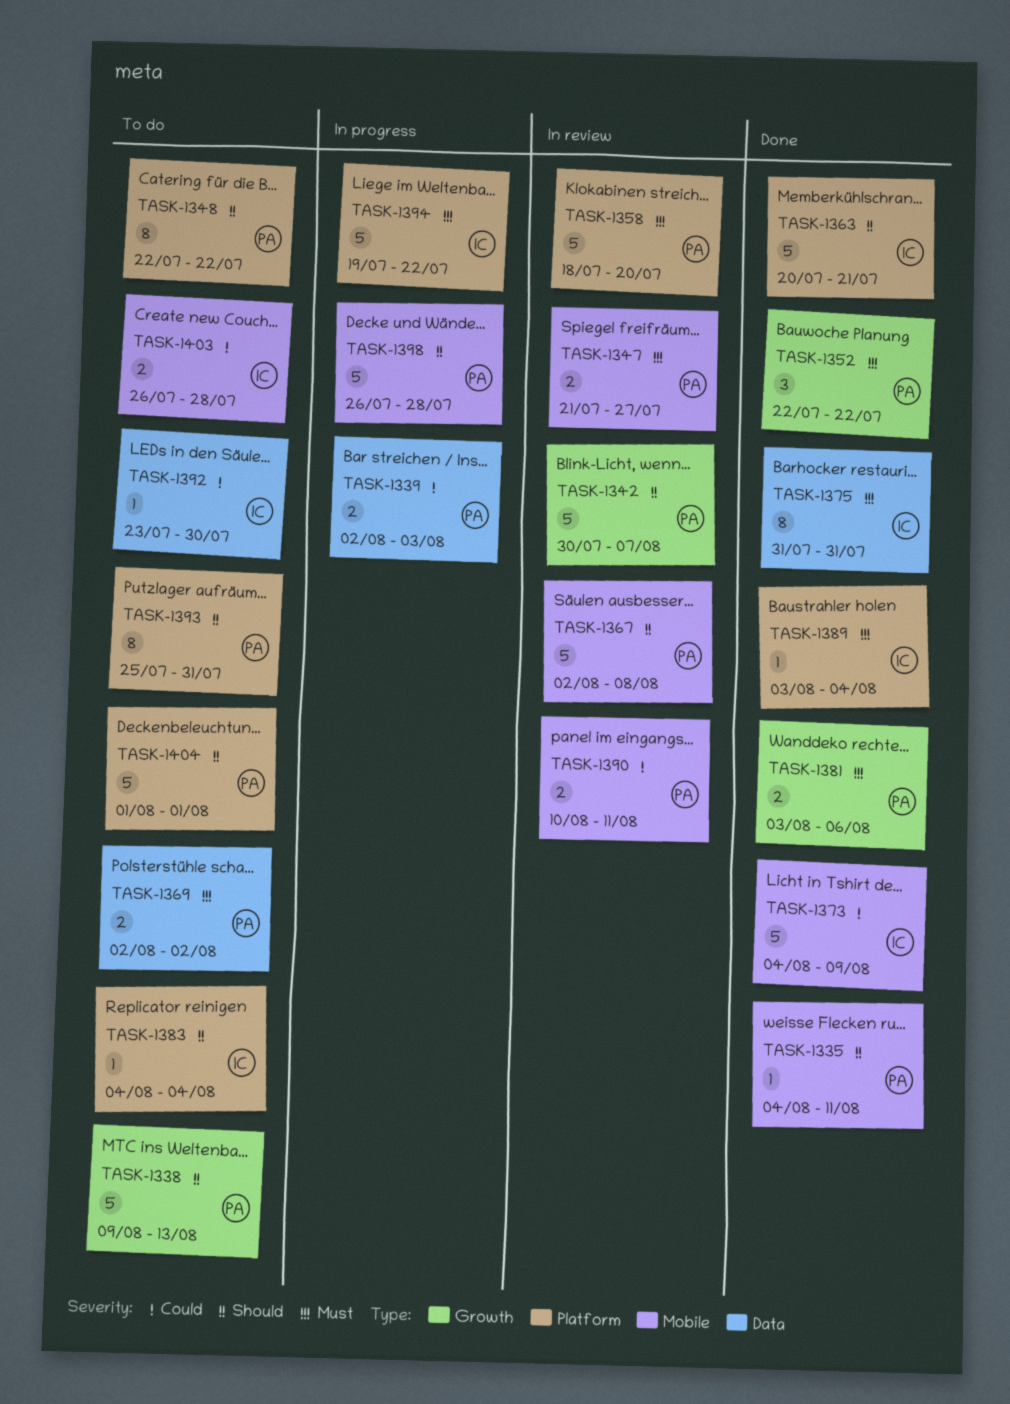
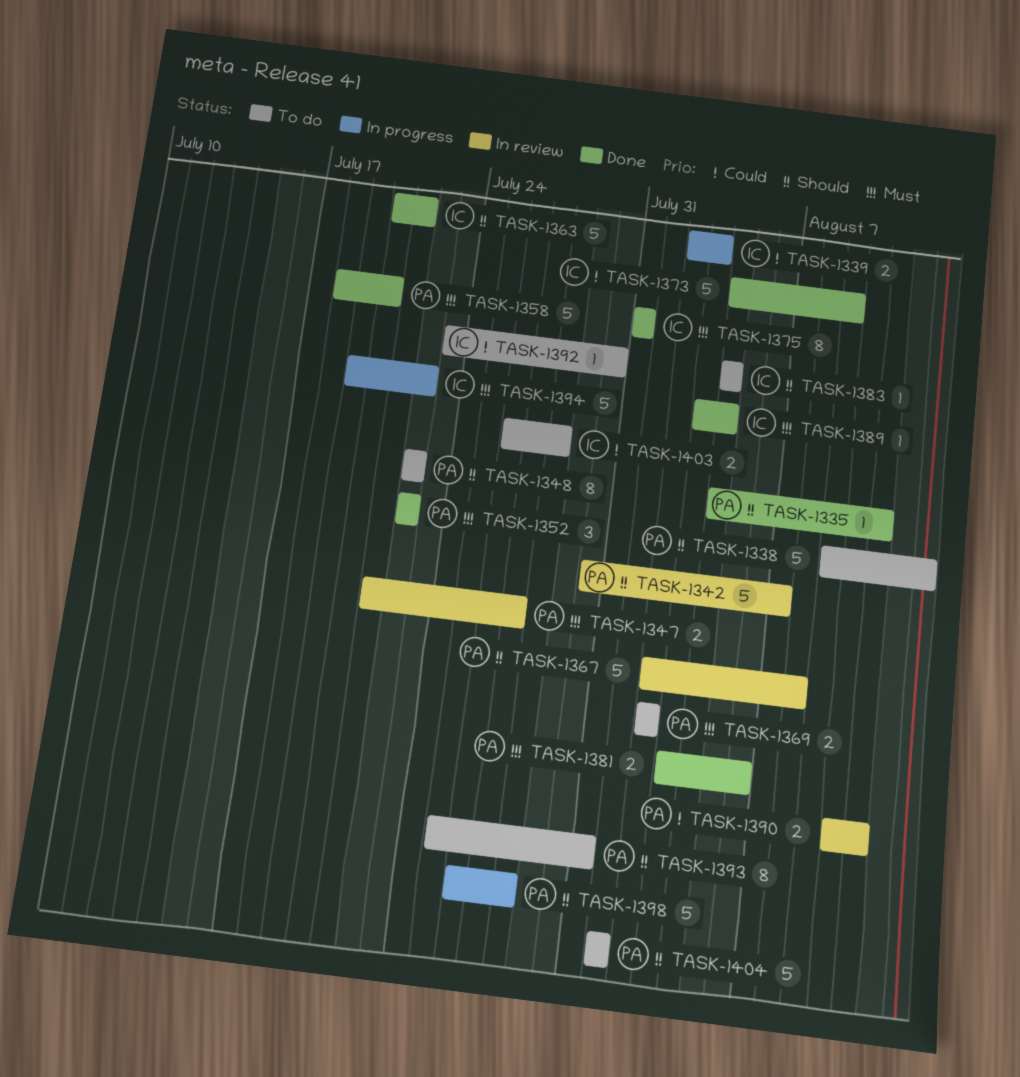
TASK-1339, owner: PA -> IC
TASK-1358, status: In review -> Done

